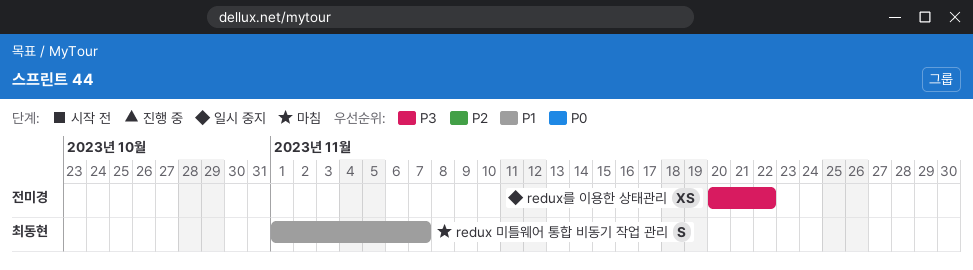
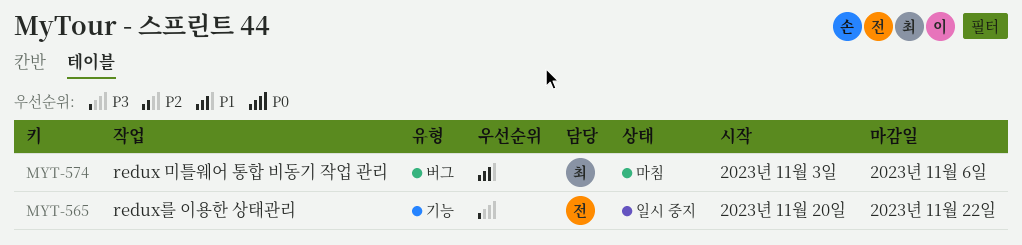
redux 미틀웨어 통합 비동기 작업 관리, start: Nov 1 -> Nov 3
redux 미틀웨어 통합 비동기 작업 관리, due: Nov 7 -> Nov 6

